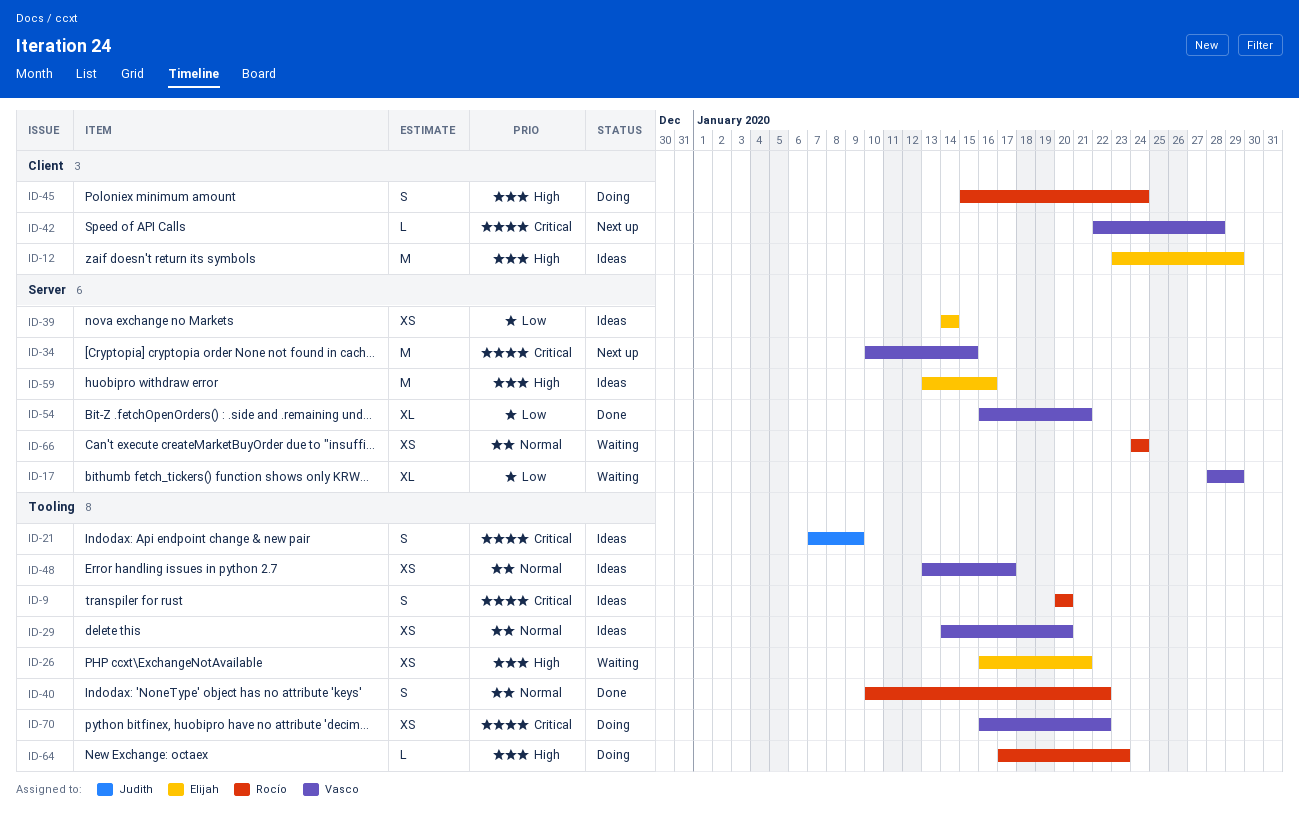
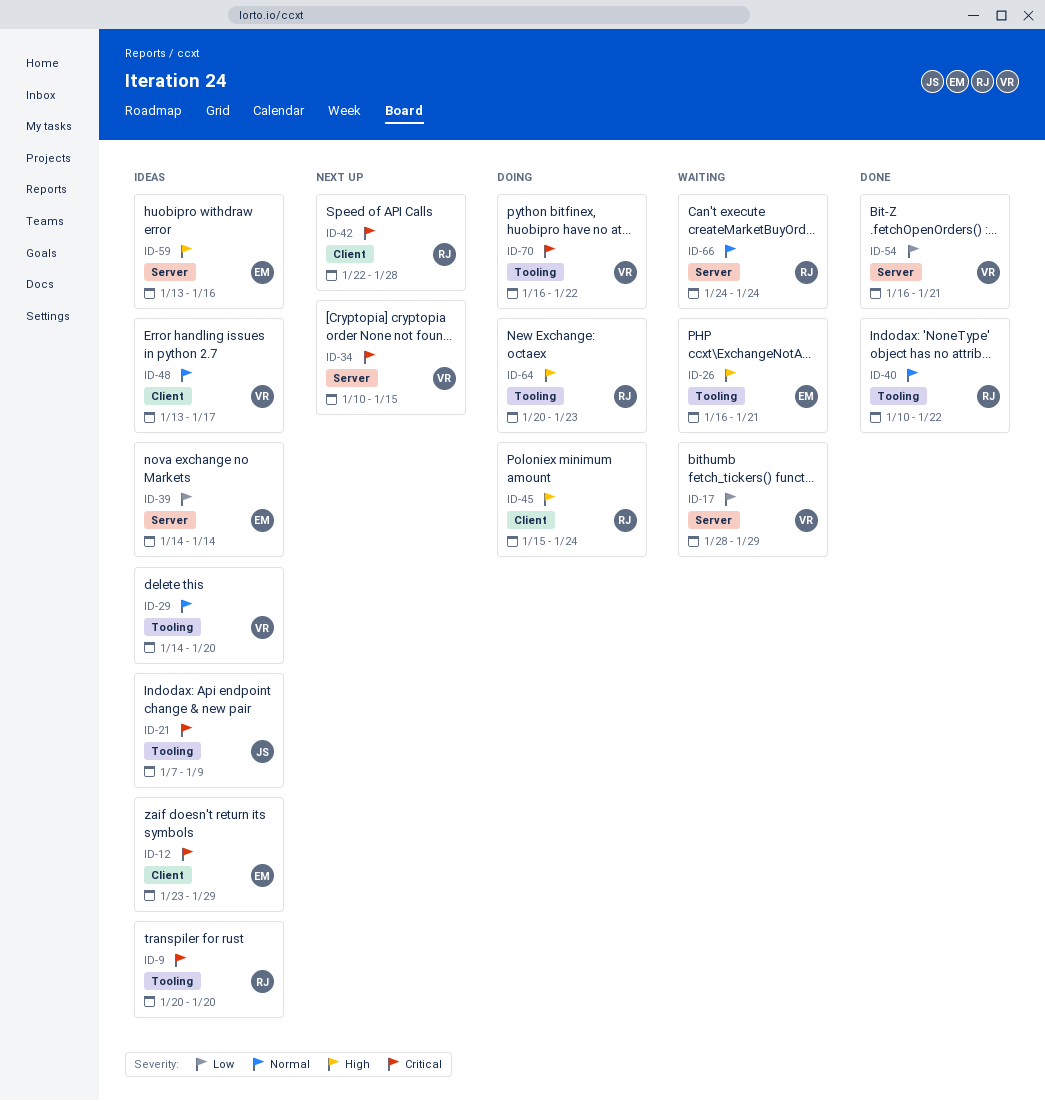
ID-12, priority: High -> Critical
ID-42, owner: Vasco -> Rocío
ID-48, label: Tooling -> Client
ID-64, start: Jan 17 -> Jan 20

